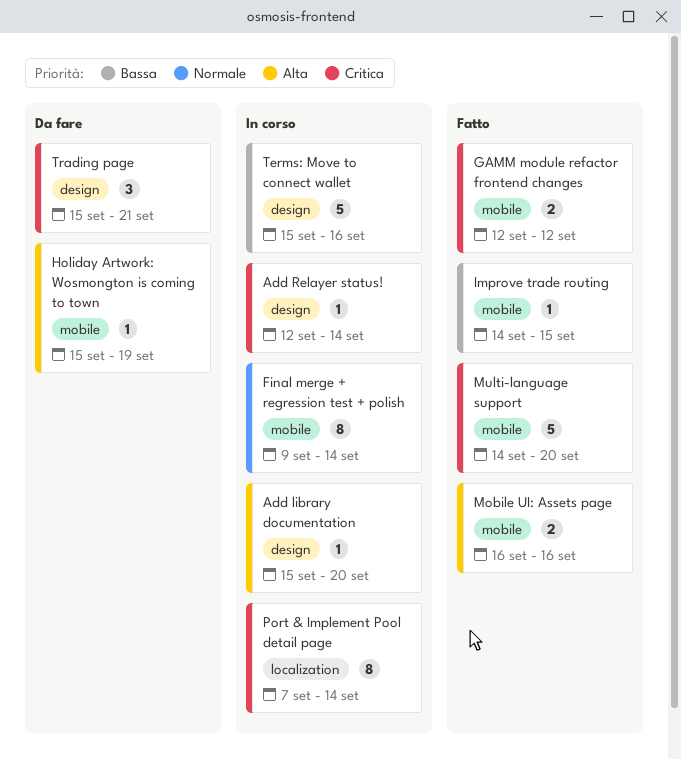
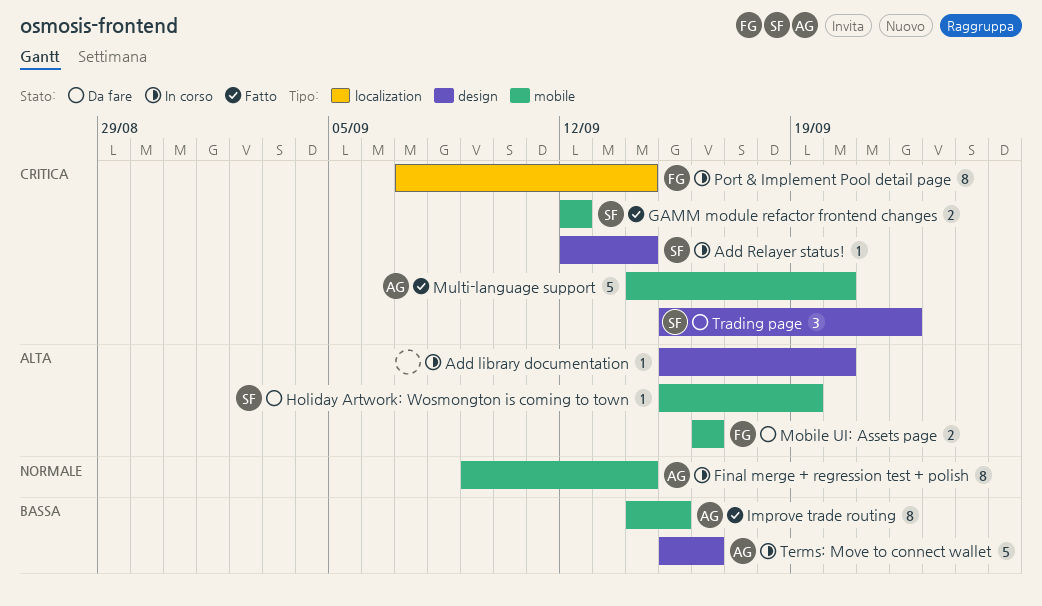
Improve trade routing, estimate: 1 -> 8
Mobile UI: Assets page, status: Fatto -> Da fare
Trading page, due: Sep 21 -> Sep 22

